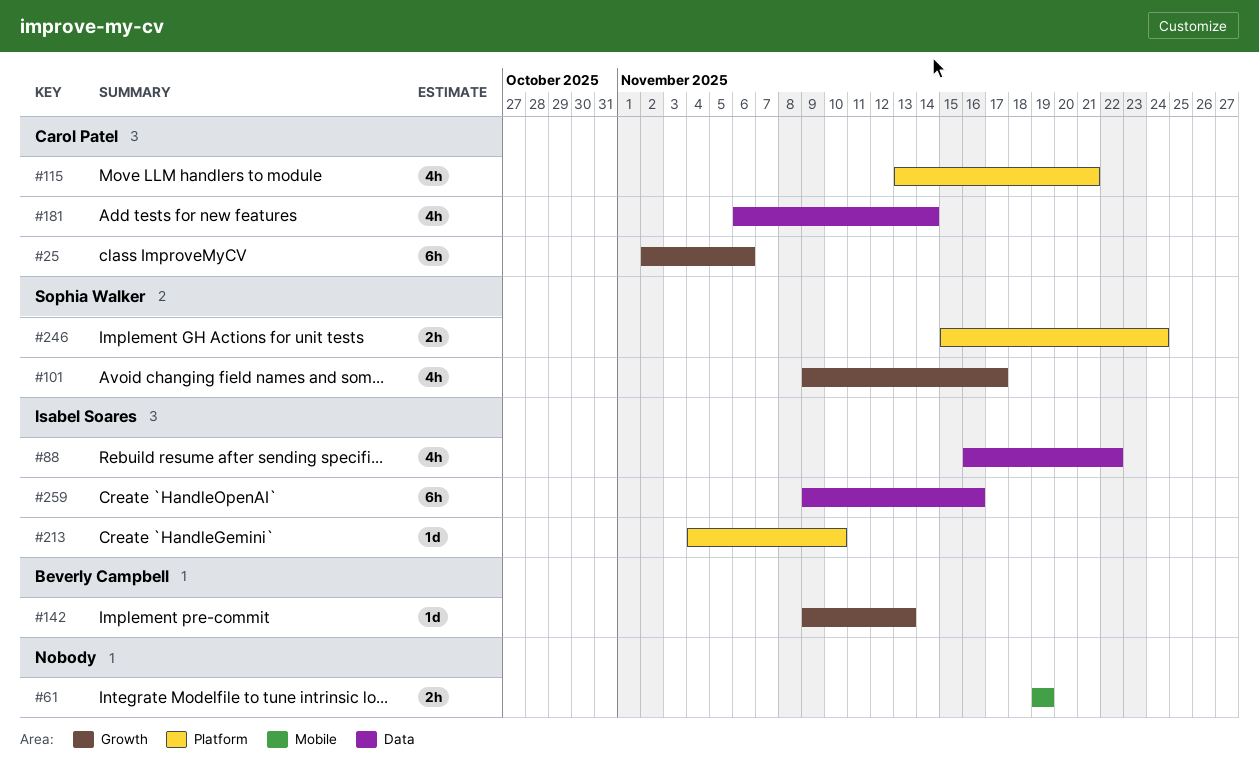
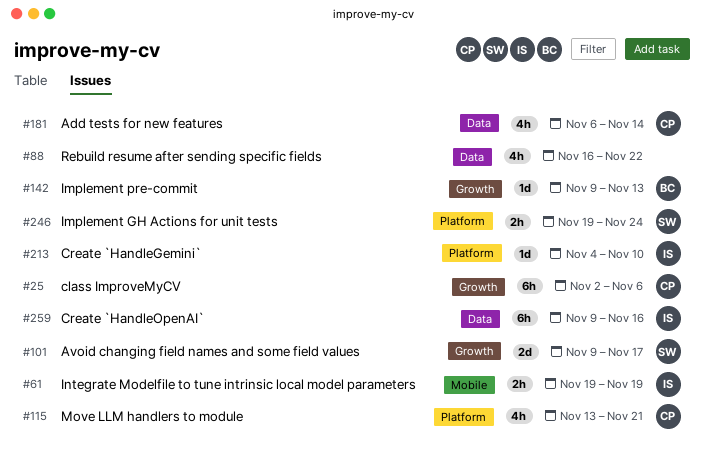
#61, owner: none -> Isabel Soares
#88, owner: Isabel Soares -> none
#101, estimate: 4h -> 2d
#246, start: Nov 15 -> Nov 19

